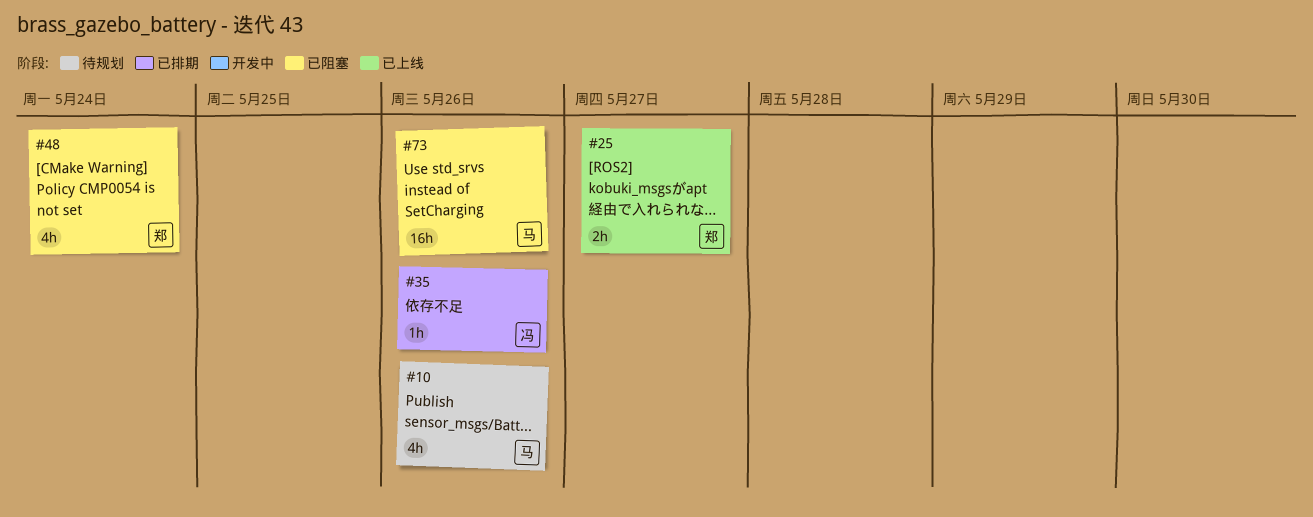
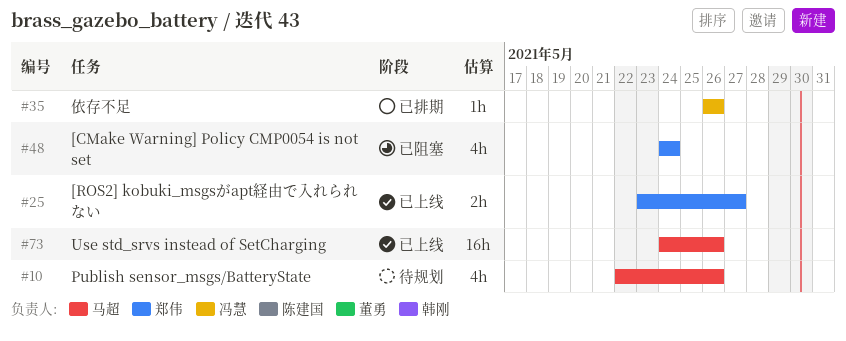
#73, status: 已阻塞 -> 已上线

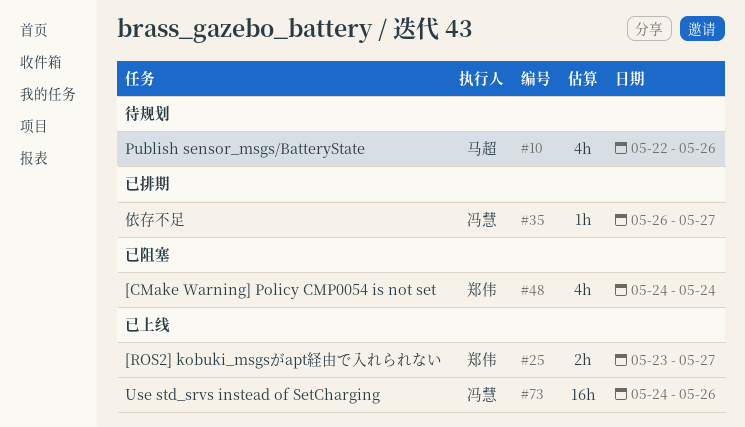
#35, due: May 26 -> May 27
#73, owner: 马超 -> 冯慧

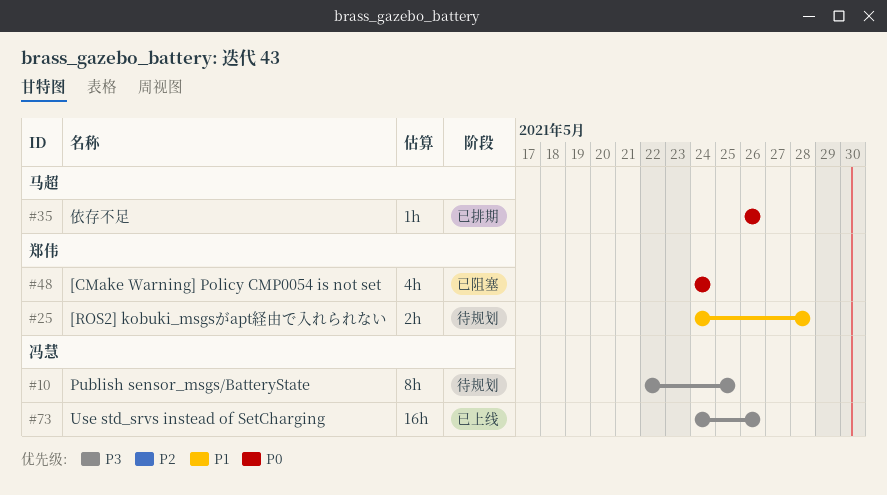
#10, owner: 马超 -> 冯慧
#10, estimate: 4h -> 8h
#10, due: May 26 -> May 25
#25, status: 已上线 -> 待规划
#25, start: May 23 -> May 24
#25, due: May 27 -> May 28
#35, owner: 冯慧 -> 马超
#35, due: May 27 -> May 26

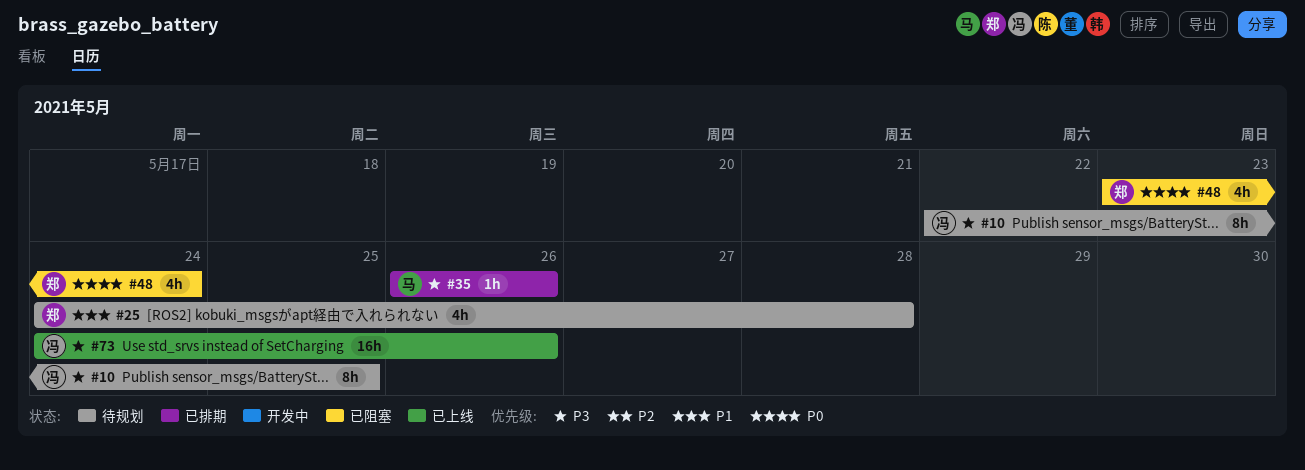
#25, estimate: 2h -> 4h
#35, priority: P0 -> P3
#48, start: May 24 -> May 23

